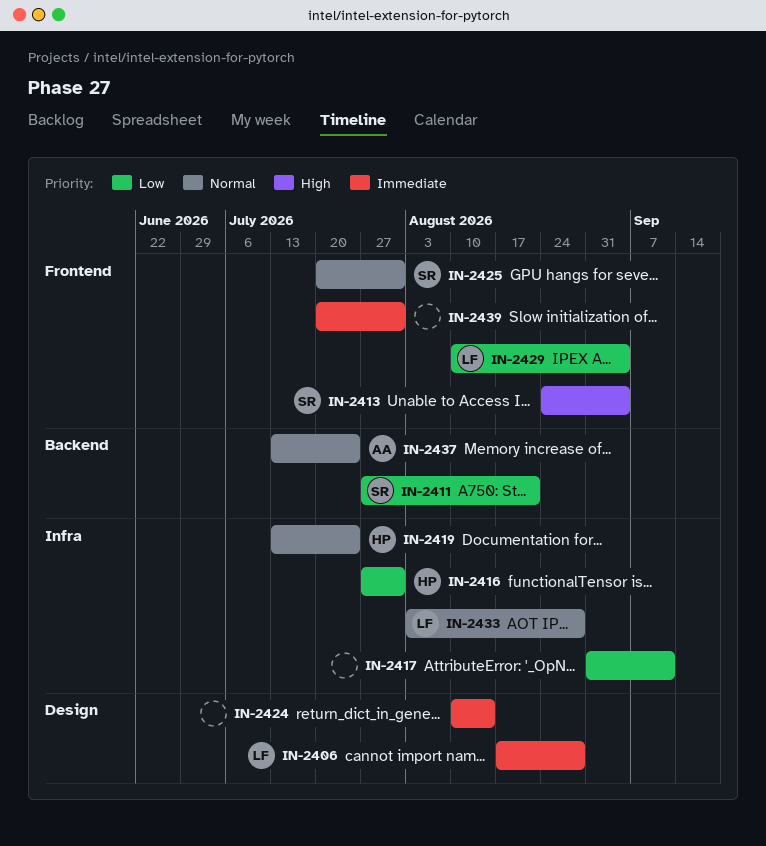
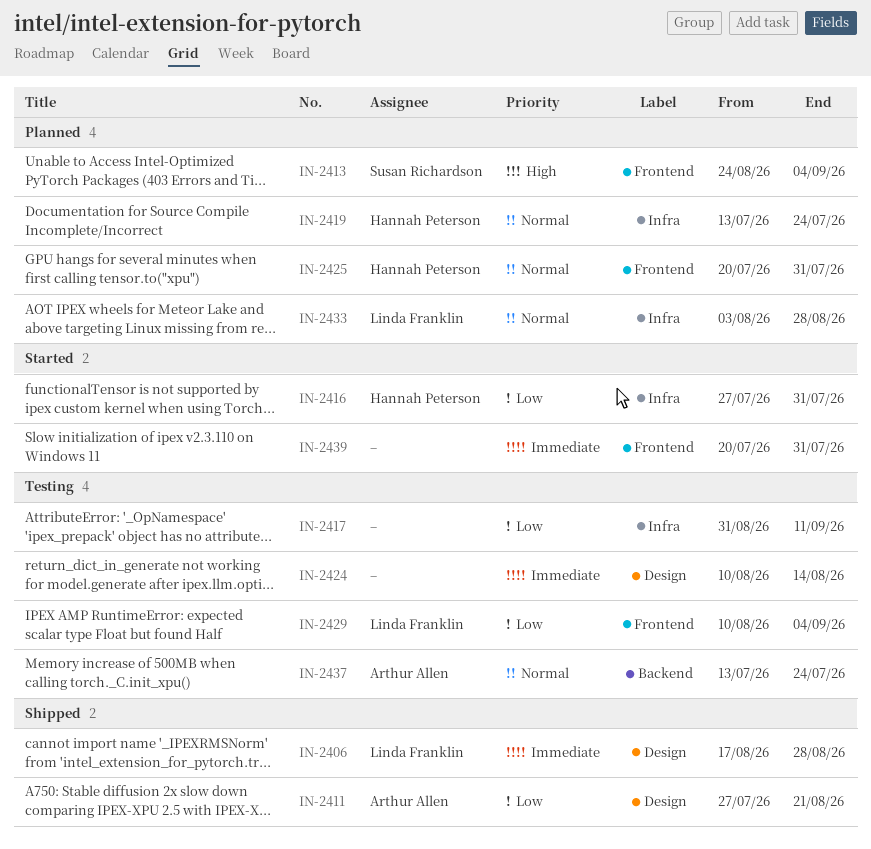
IN-2411, owner: Susan Richardson -> Arthur Allen
IN-2411, label: Backend -> Design
IN-2425, owner: Susan Richardson -> Hannah Peterson

